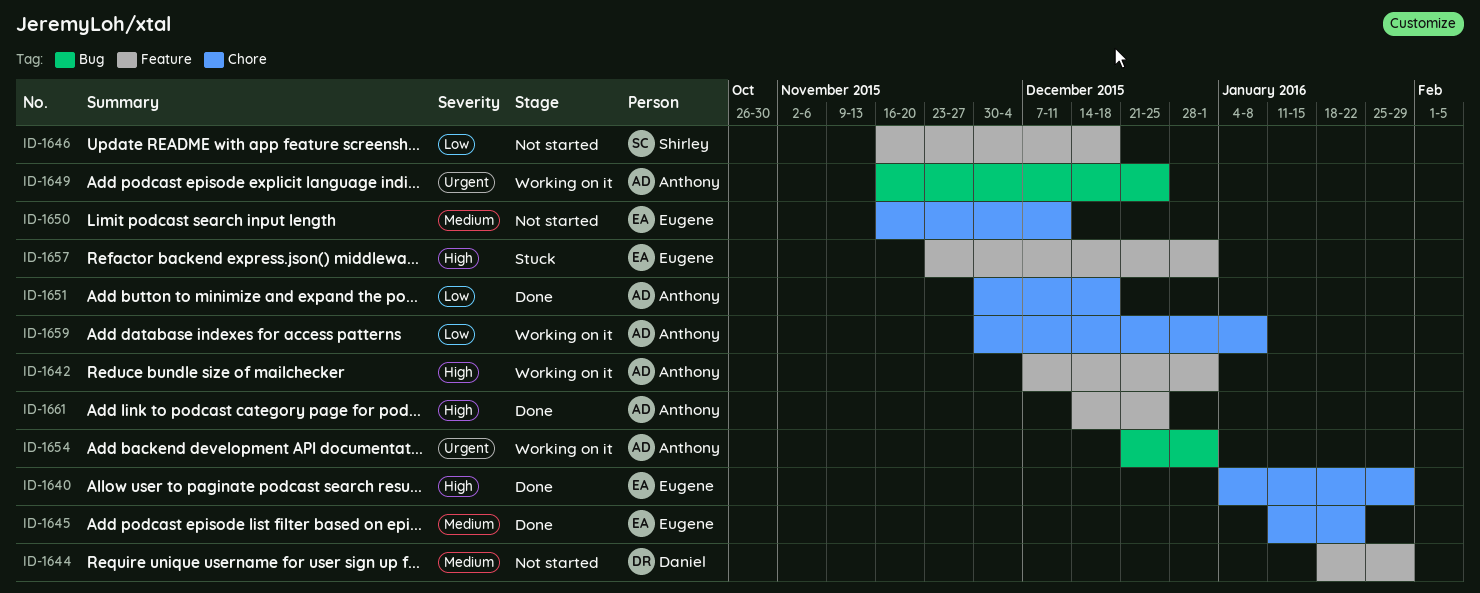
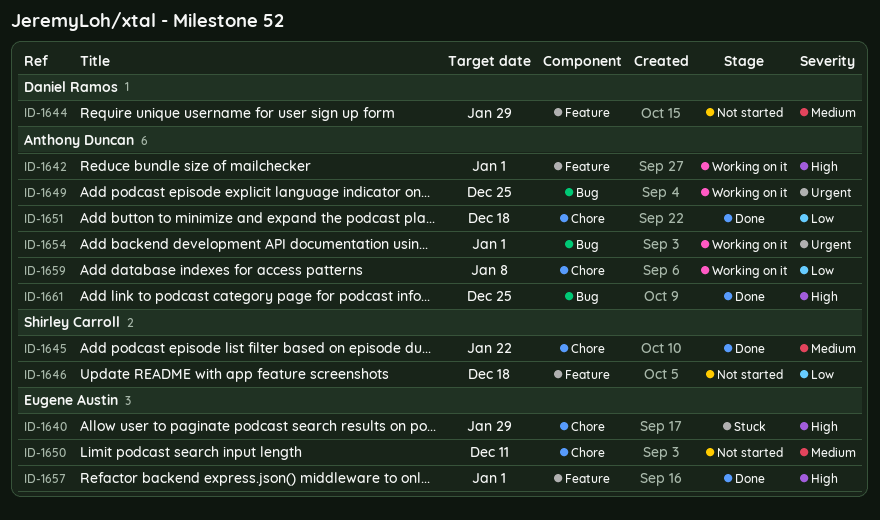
ID-1640, status: Done -> Stuck
ID-1645, owner: Eugene Austin -> Shirley Carroll
ID-1657, status: Stuck -> Done
ID-1661, label: Feature -> Bug

